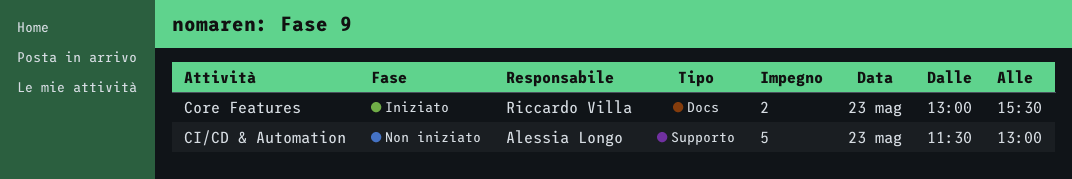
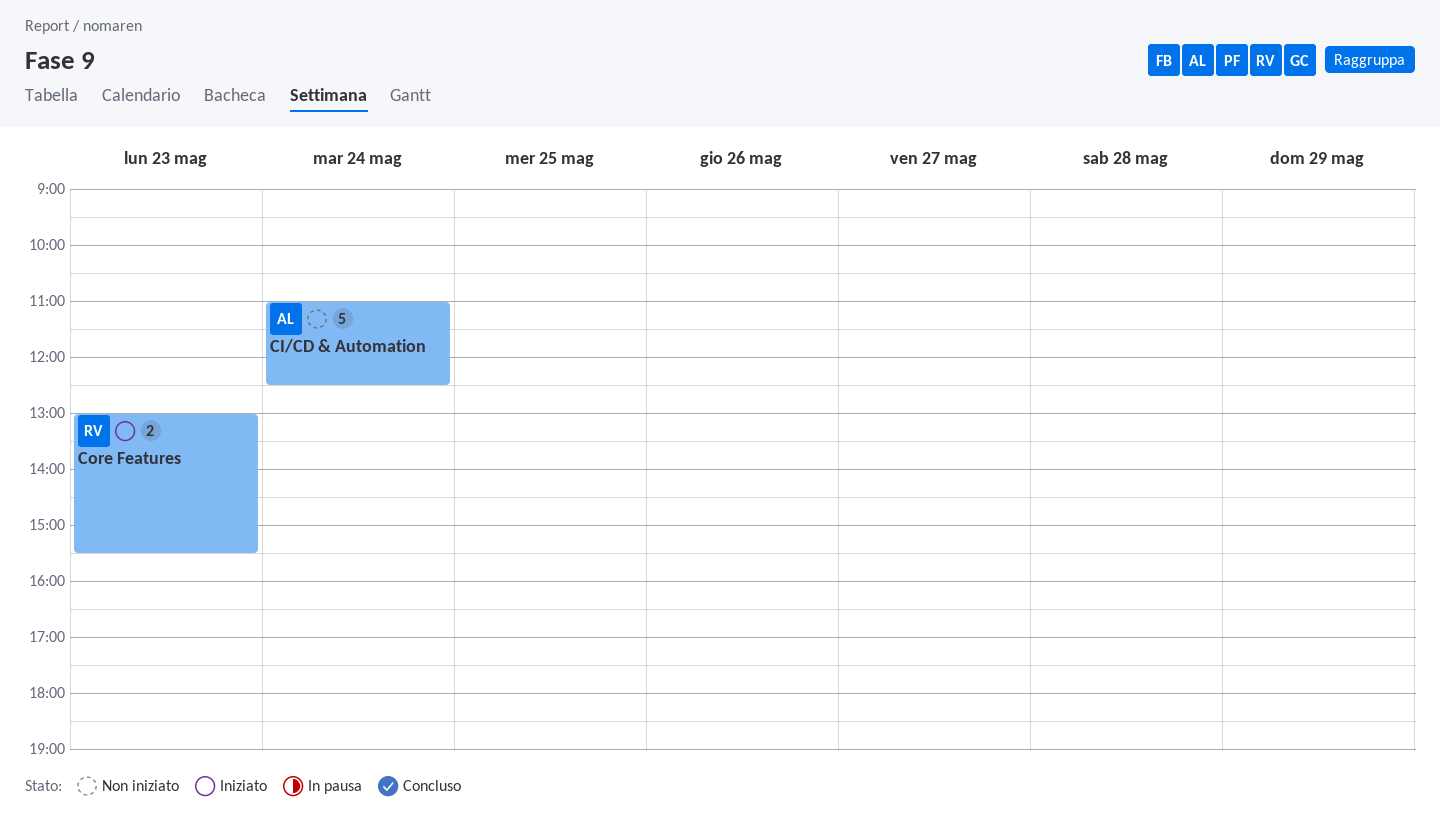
CI/CD & Automation, day: May 23 -> May 24
CI/CD & Automation, begins: 11:30 -> 11:00
CI/CD & Automation, ends: 13:00 -> 12:30

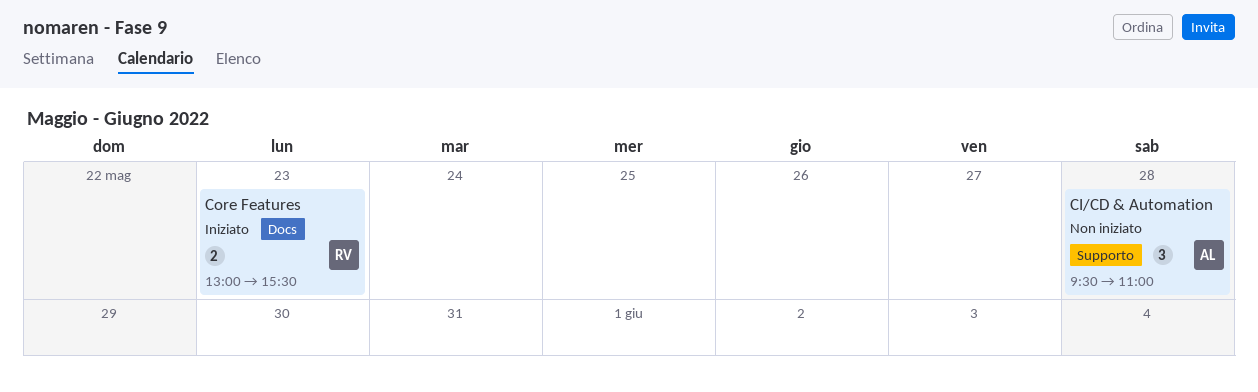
CI/CD & Automation, estimate: 5 -> 3
CI/CD & Automation, day: May 24 -> May 28
CI/CD & Automation, begins: 11:00 -> 09:30
CI/CD & Automation, ends: 12:30 -> 11:00

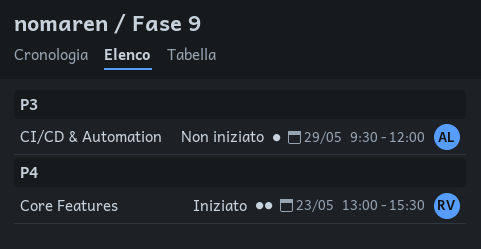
CI/CD & Automation, estimate: 3 -> 1
CI/CD & Automation, day: May 28 -> May 29
CI/CD & Automation, ends: 11:00 -> 12:00

